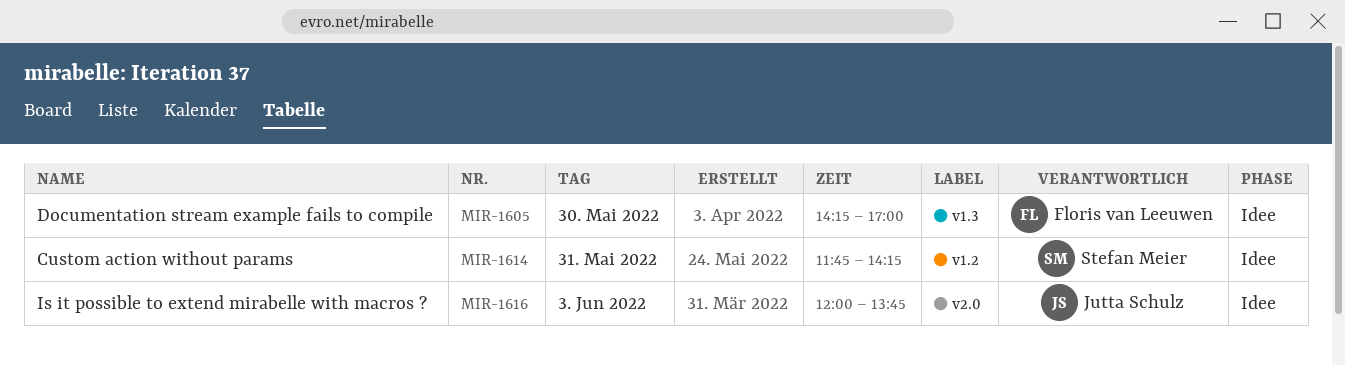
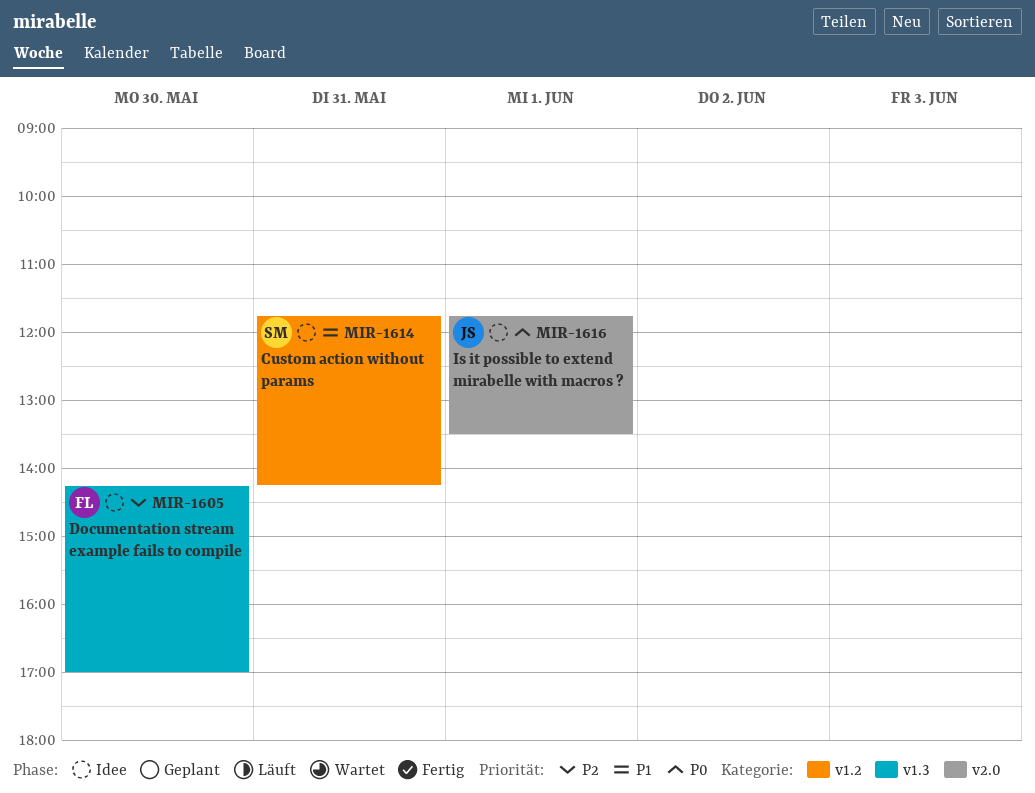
MIR-1616, day: Jun 3 -> Jun 1
MIR-1616, begins: 12:00 -> 11:45
MIR-1616, ends: 13:45 -> 13:30

